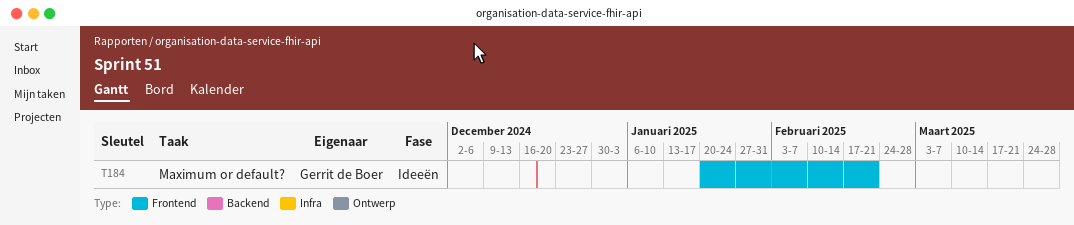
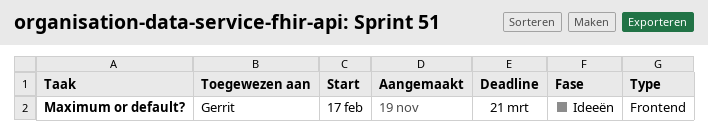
Maximum or default?, start: Jan 20 -> Feb 17
Maximum or default?, due: Feb 21 -> Mar 21

